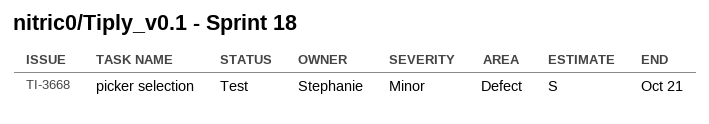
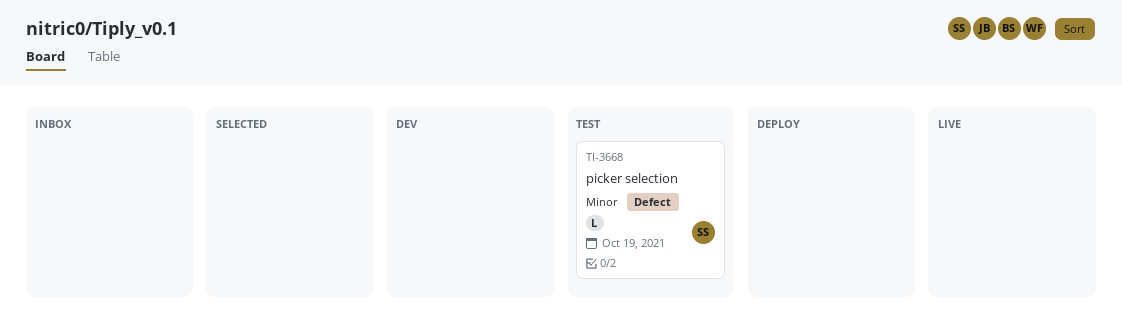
TI-3668, estimate: S -> L
TI-3668, due: Oct 21 -> Oct 19

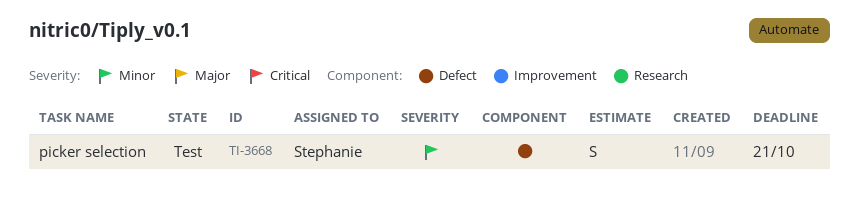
TI-3668, estimate: L -> S
TI-3668, due: Oct 19 -> Oct 21

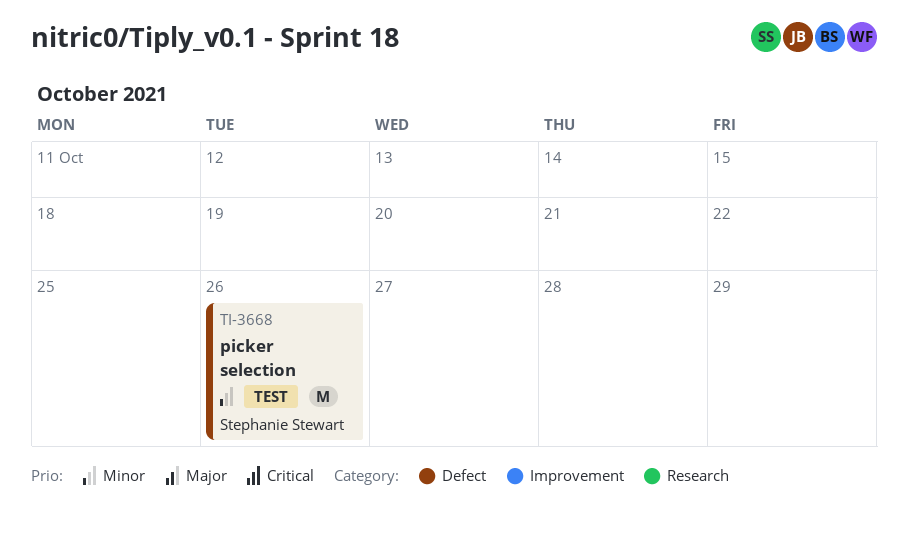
TI-3668, estimate: S -> M
TI-3668, due: Oct 21 -> Oct 26

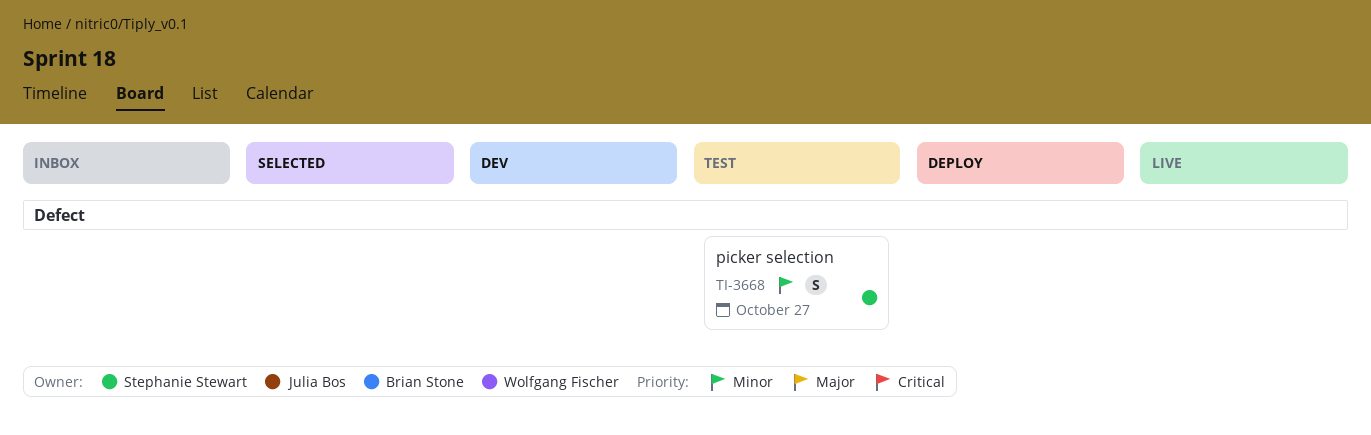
TI-3668, estimate: M -> S
TI-3668, due: Oct 26 -> Oct 27

